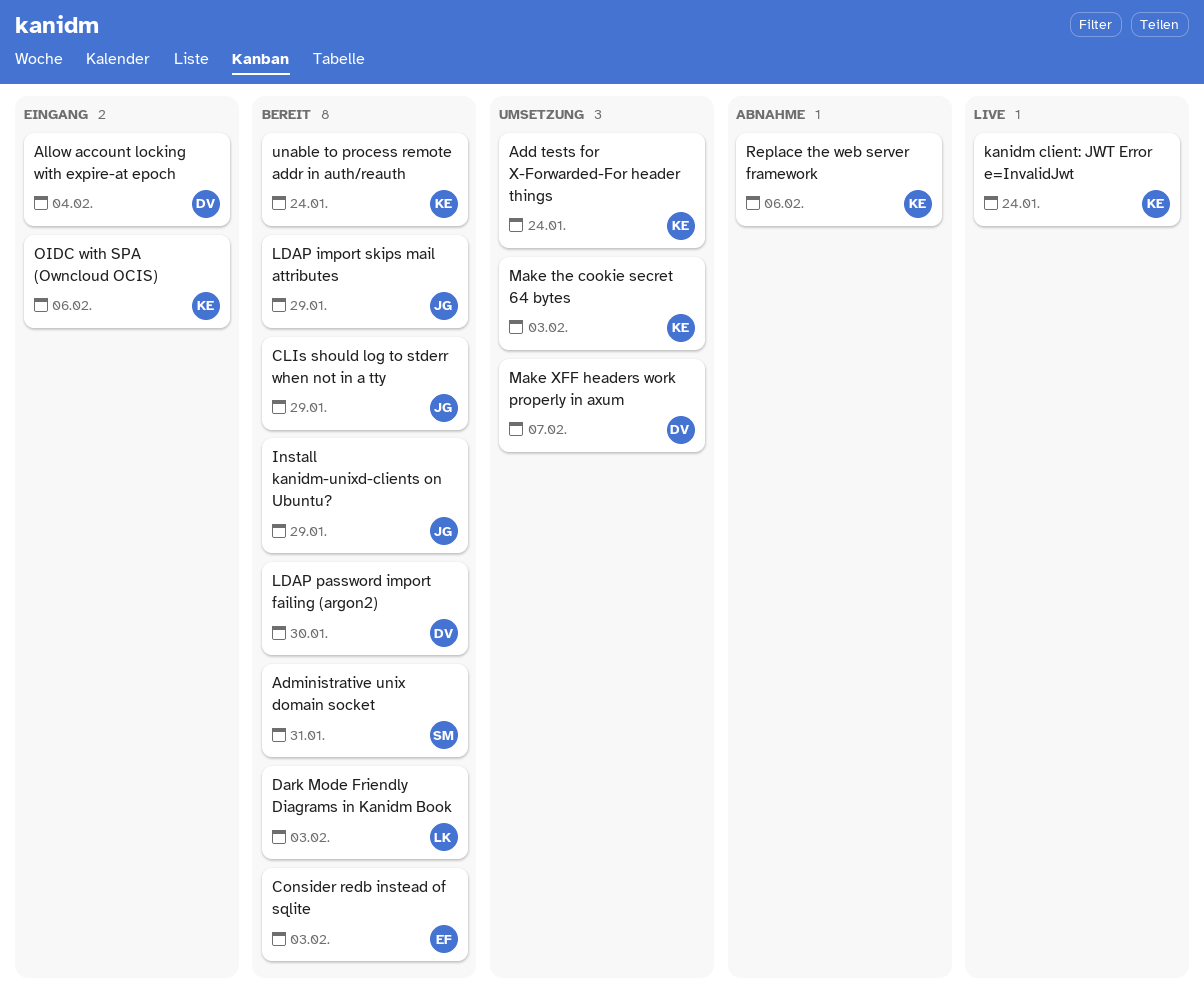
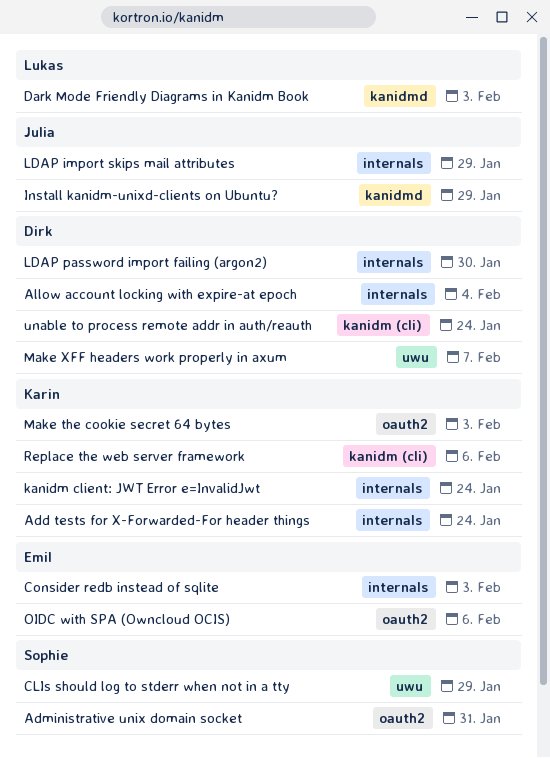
CLIs should log to stderr when not in a tty, owner: Julia -> Sophie
OIDC with SPA (Owncloud OCIS), owner: Karin -> Emil
unable to process remote addr in auth/reauth, owner: Karin -> Dirk

